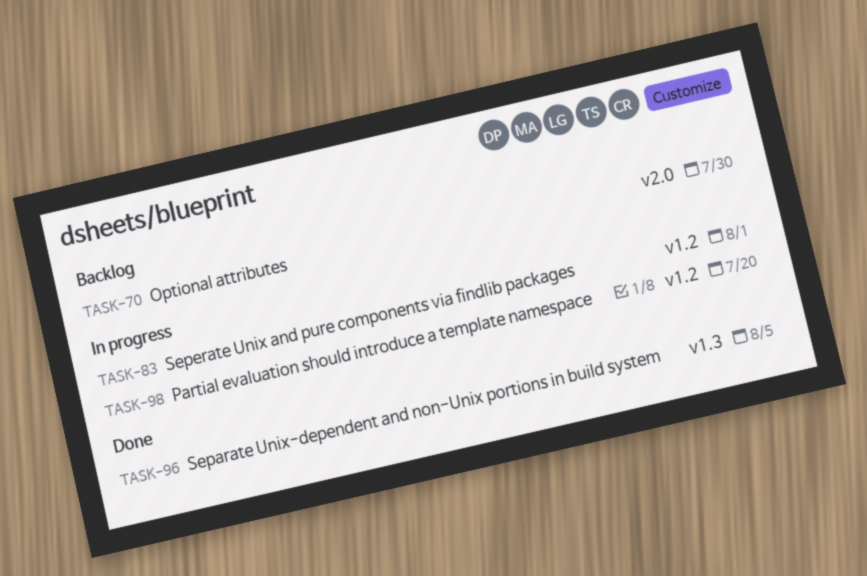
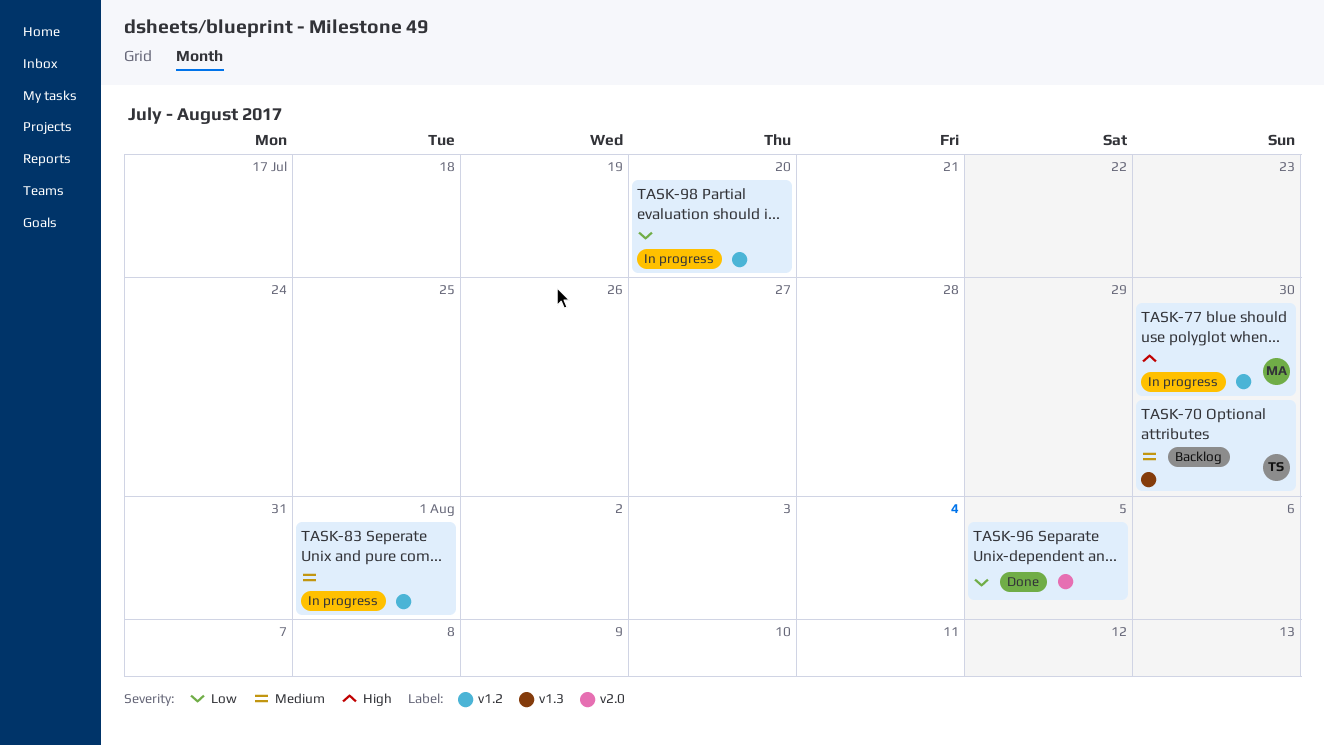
TASK-70, label: v2.0 -> v1.3
TASK-77: none -> present
TASK-96, label: v1.3 -> v2.0

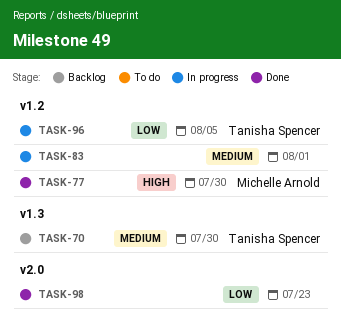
TASK-77, status: In progress -> Done
TASK-96, status: Done -> In progress
TASK-96, owner: none -> Tanisha Spencer
TASK-96, label: v2.0 -> v1.2
TASK-98, status: In progress -> Done
TASK-98, label: v1.2 -> v2.0
TASK-98, due: Jul 20 -> Jul 23

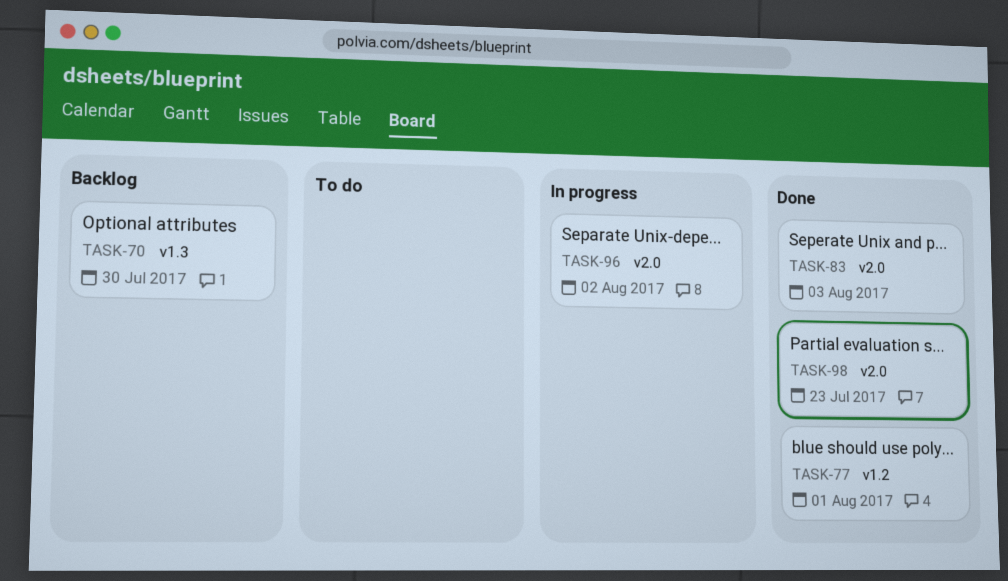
TASK-77, due: Jul 30 -> Aug 1
TASK-83, status: In progress -> Done
TASK-83, label: v1.2 -> v2.0
TASK-83, due: Aug 1 -> Aug 3
TASK-96, label: v1.2 -> v2.0
TASK-96, due: Aug 5 -> Aug 2

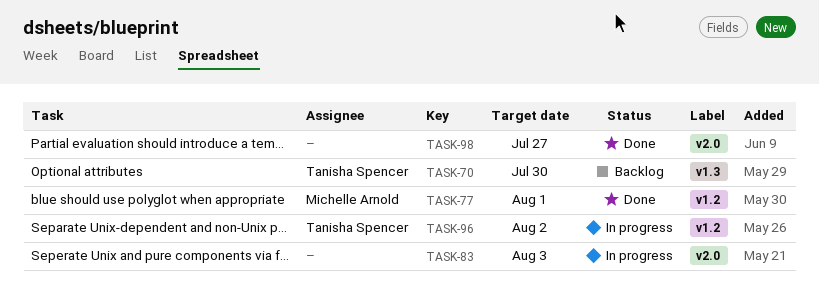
TASK-83, status: Done -> In progress
TASK-96, label: v2.0 -> v1.2
TASK-98, due: Jul 23 -> Jul 27

